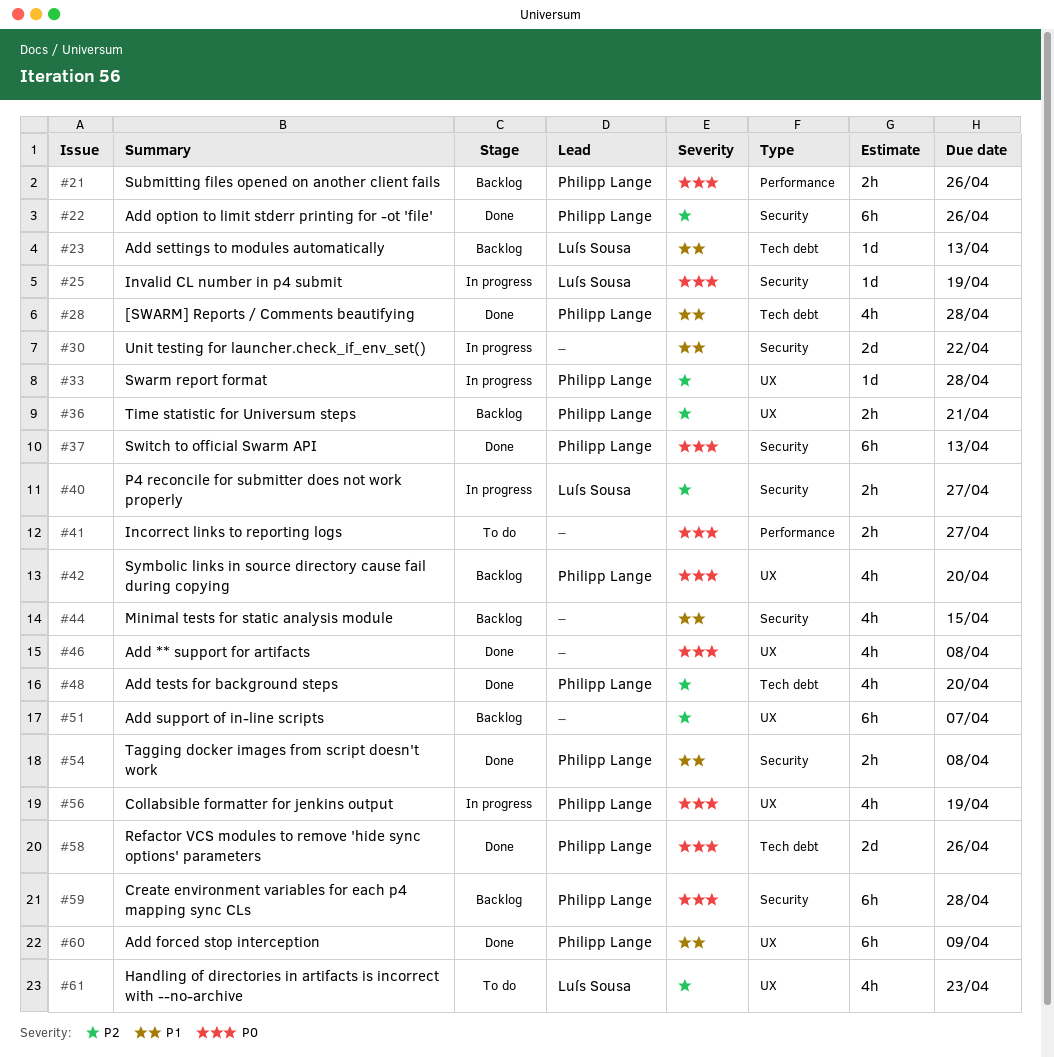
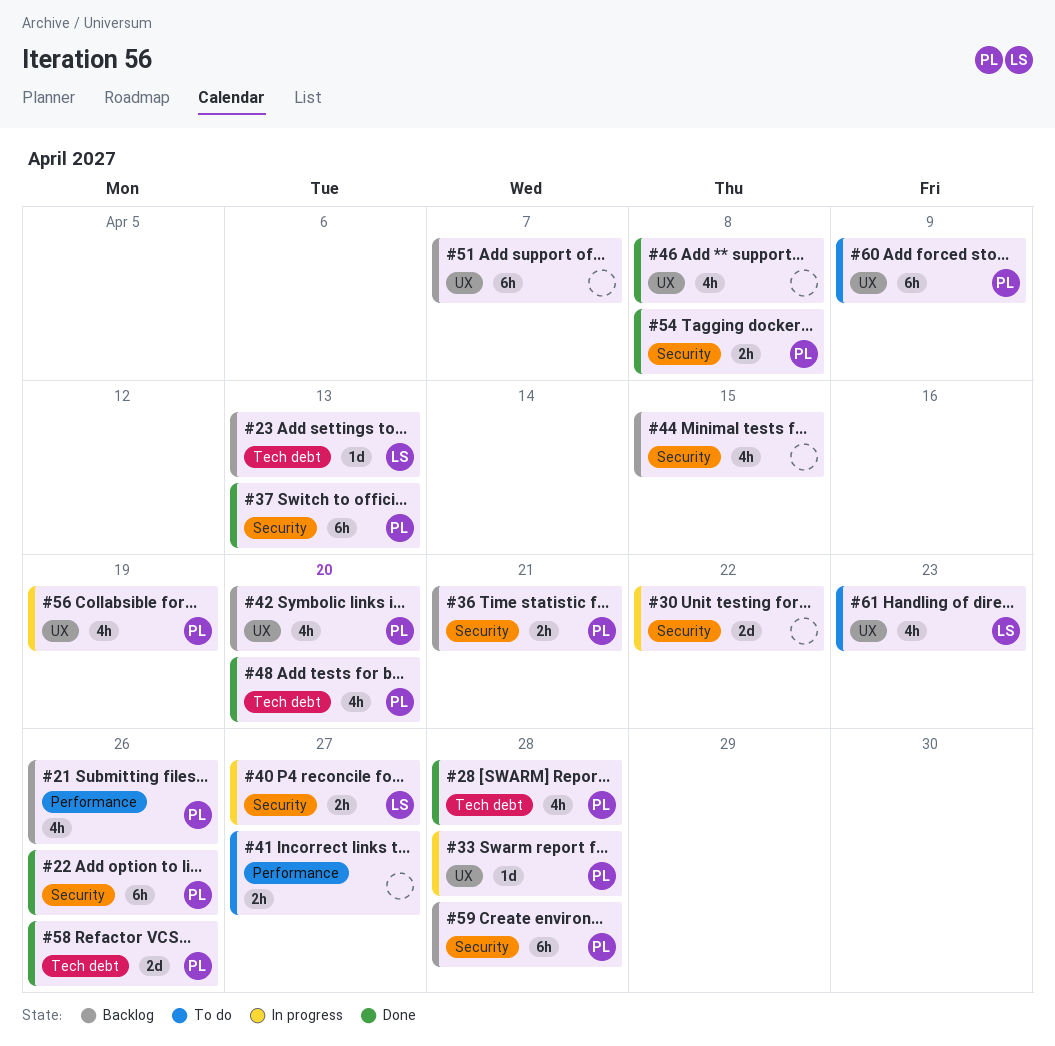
#21, estimate: 2h -> 4h
#25: present -> none
#36, label: UX -> Security
#60, status: Done -> To do

